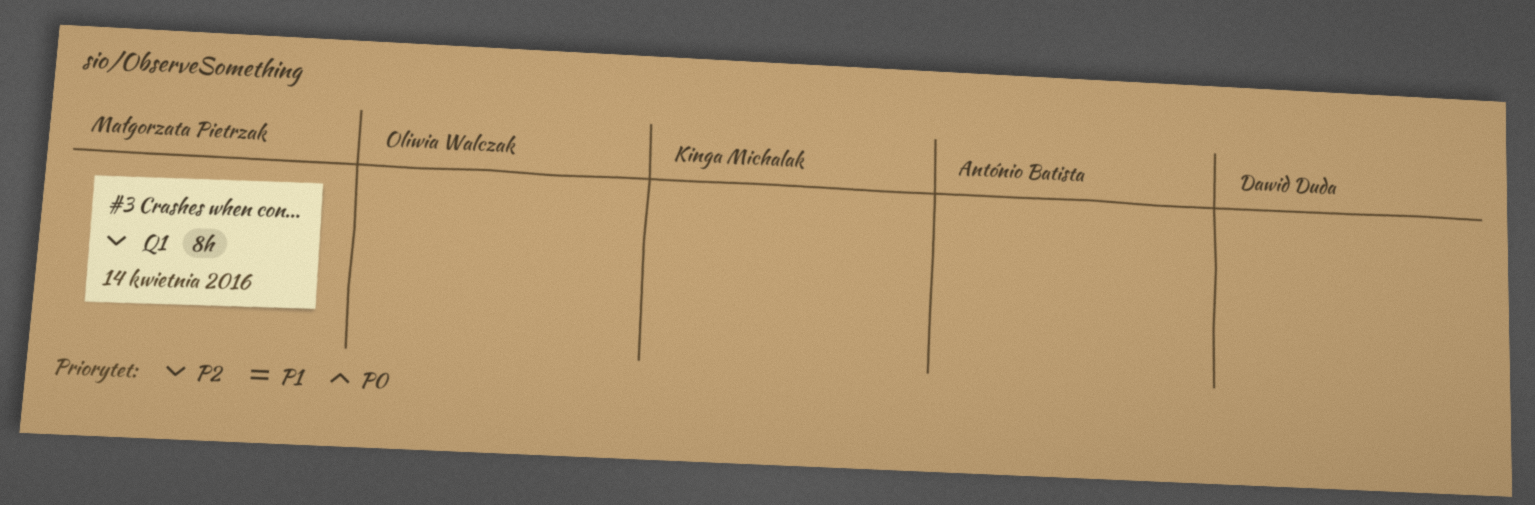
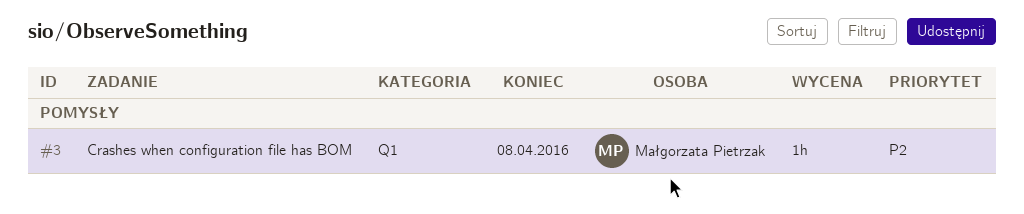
#3, estimate: 8h -> 1h
#3, due: Apr 14 -> Apr 8

